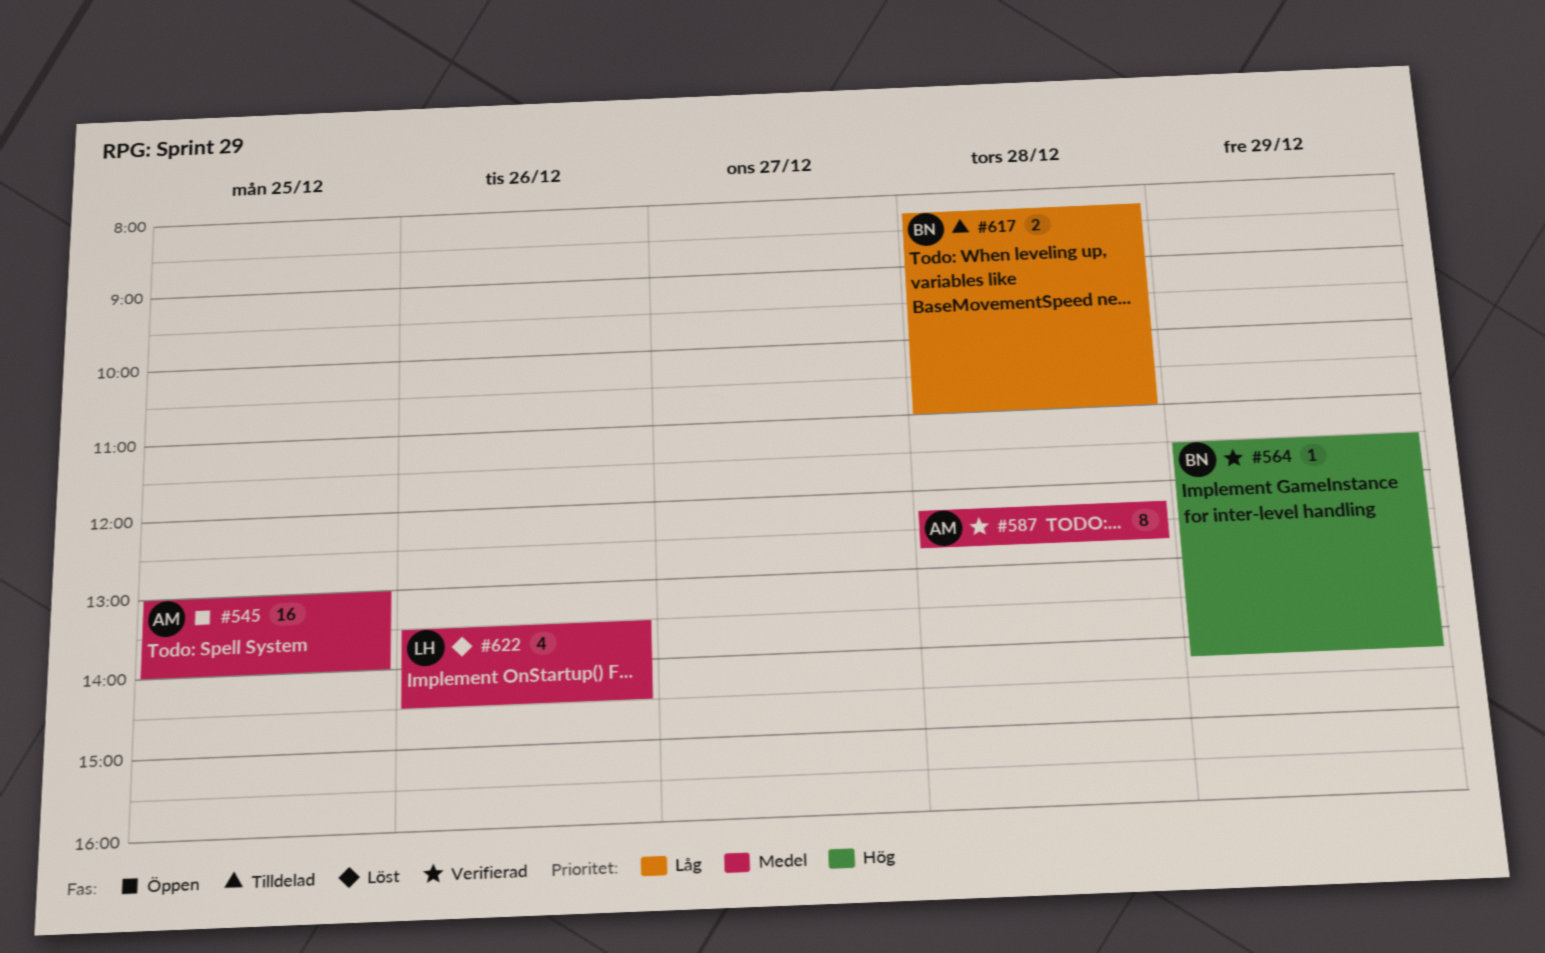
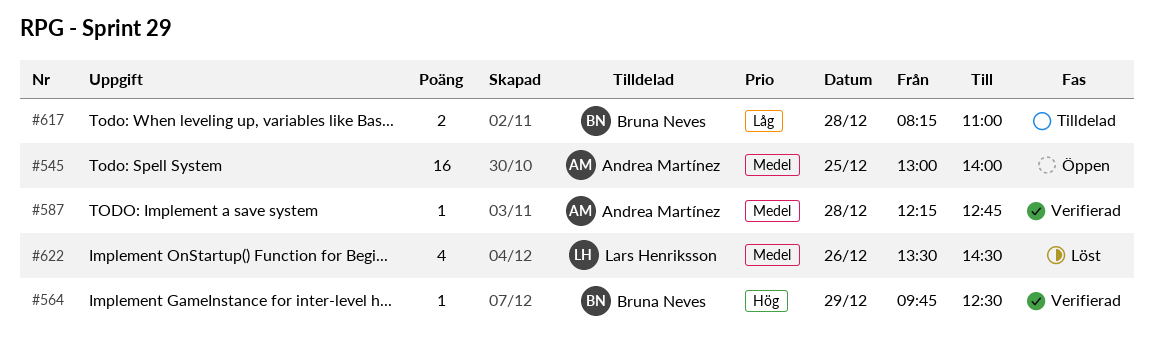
#564, begins: 11:30 -> 09:45
#564, ends: 14:15 -> 12:30
#587, estimate: 8 -> 1

